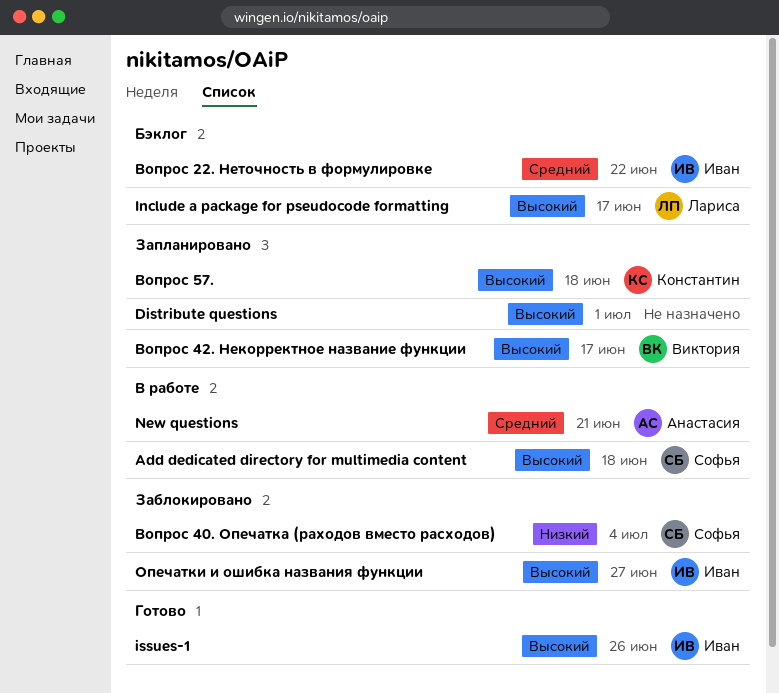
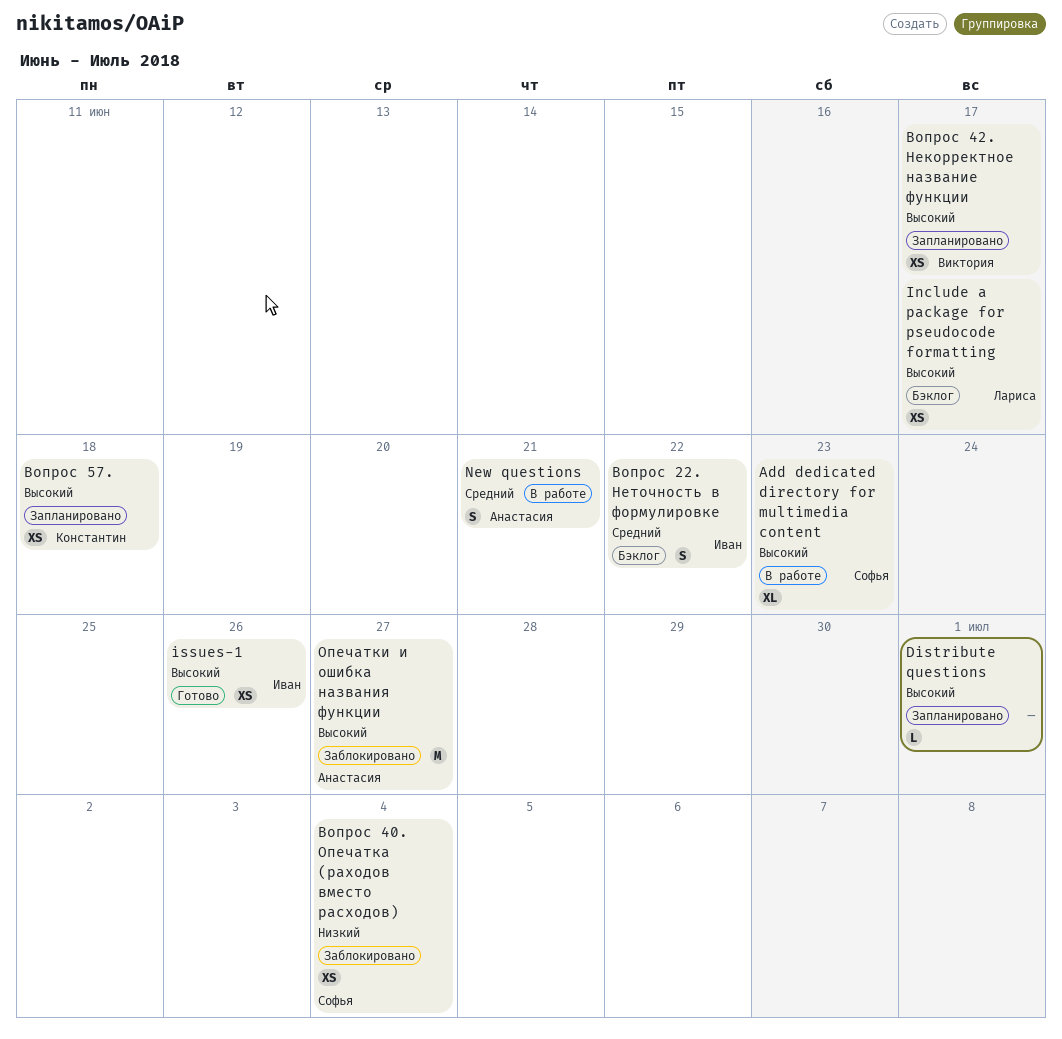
Add dedicated directory for multimedia content, due: Jun 18 -> Jun 23
Опечатки и ошибка названия функции, owner: Иван -> Анастасия

